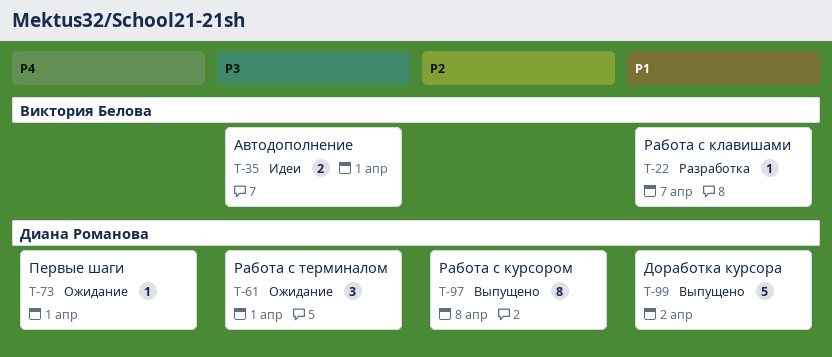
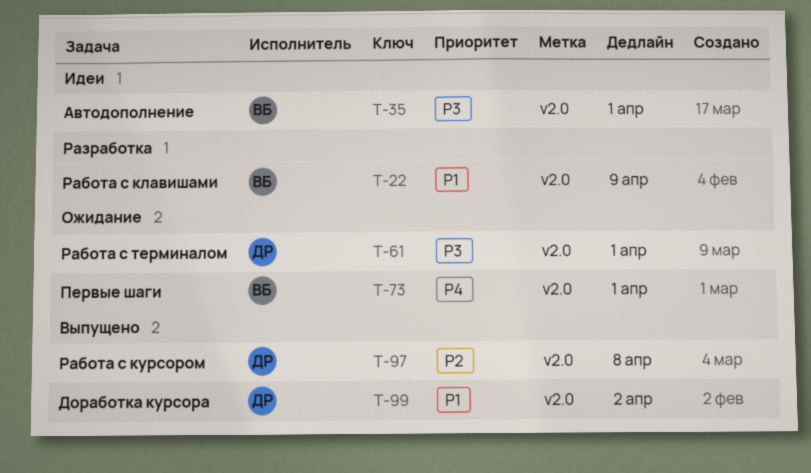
T-22, due: Apr 7 -> Apr 9
T-73, owner: Диана Романова -> Виктория Белова

